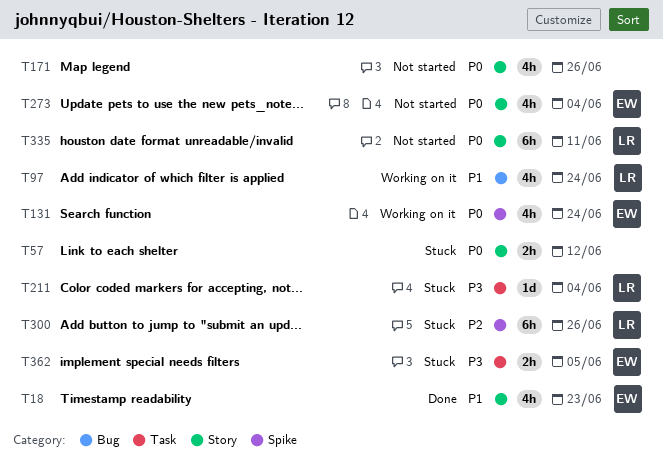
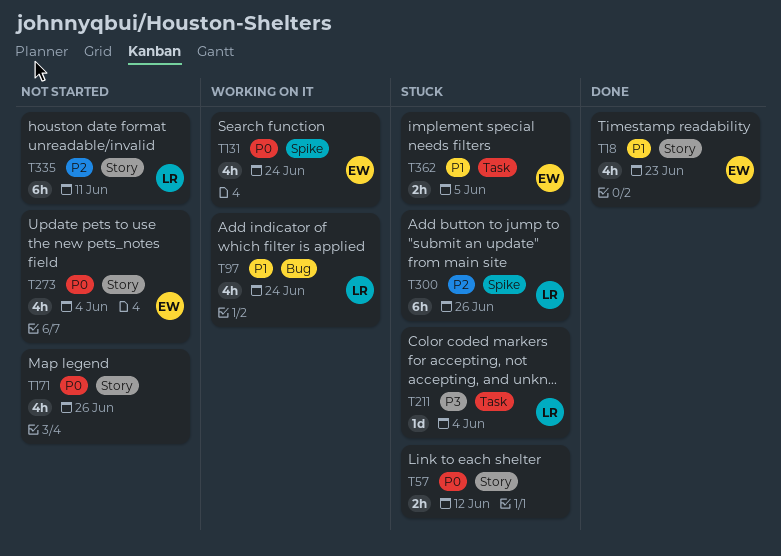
T335, priority: P0 -> P2
T362, priority: P3 -> P1

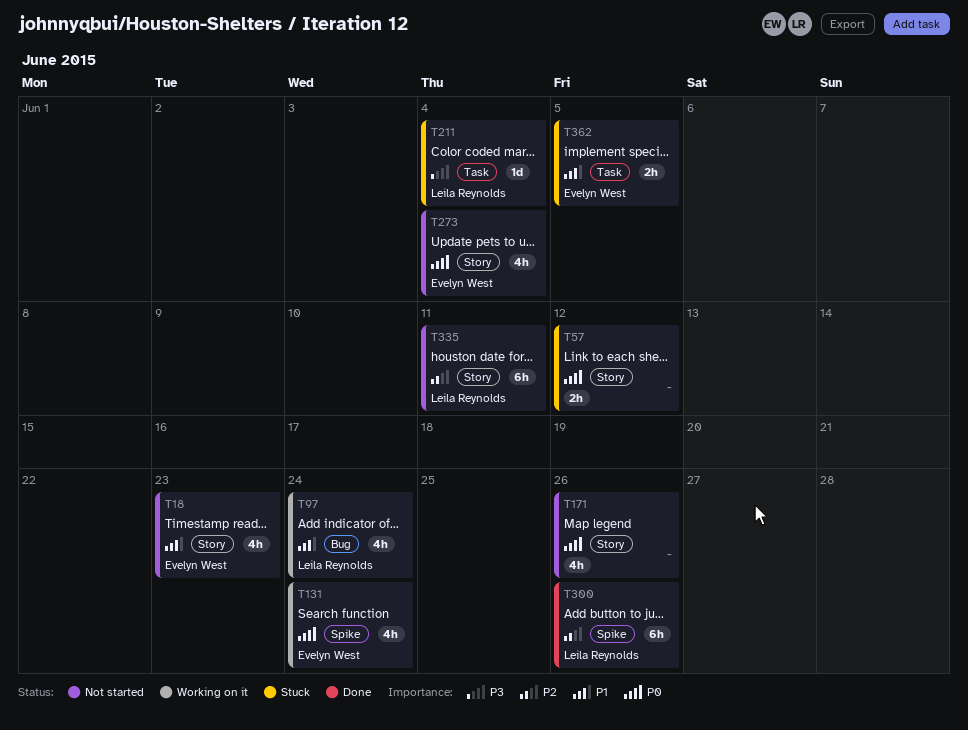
T18, status: Done -> Not started
T300, status: Stuck -> Done

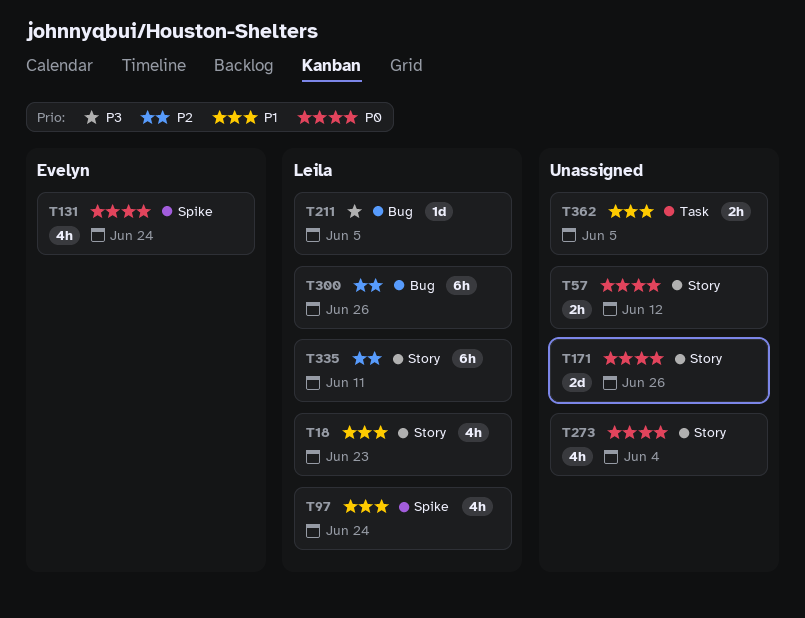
T18, owner: Evelyn West -> Leila Reynolds
T97, label: Bug -> Spike
T171, estimate: 4h -> 2d
T211, label: Task -> Bug
T211, due: Jun 4 -> Jun 5
T273, owner: Evelyn West -> none
T300, label: Spike -> Bug
T362, owner: Evelyn West -> none

